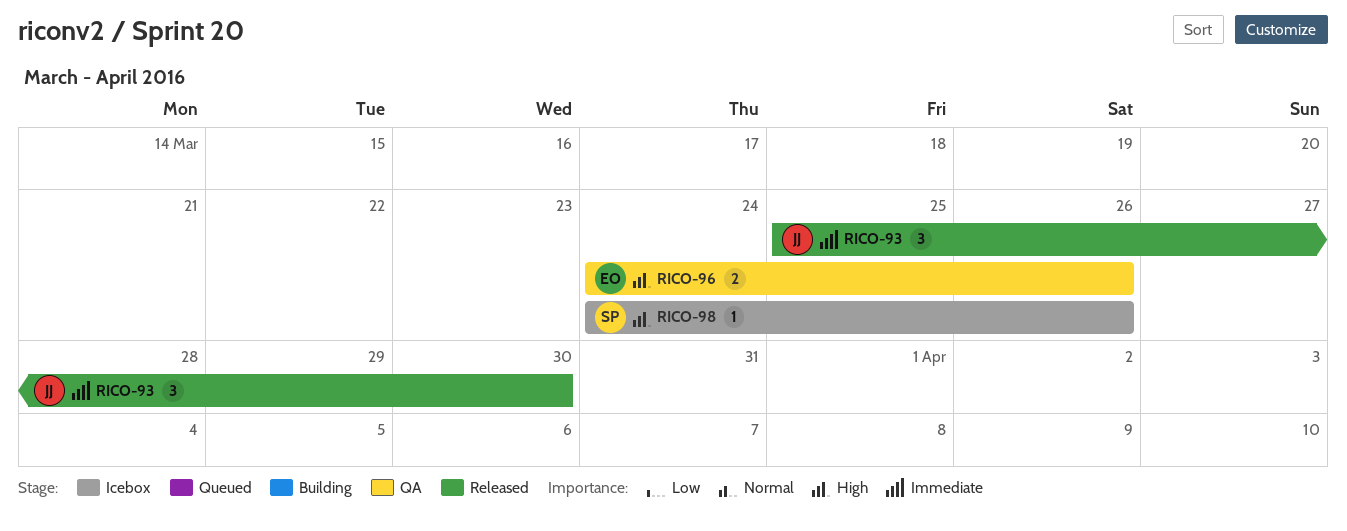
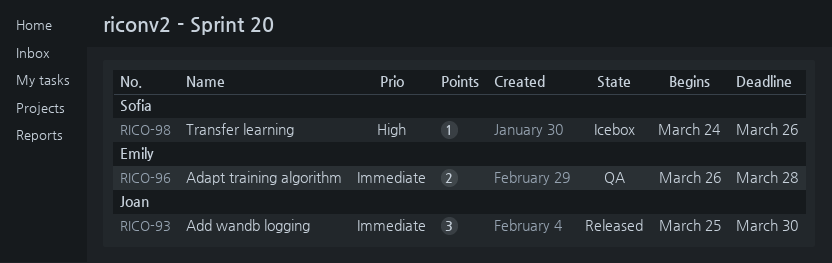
RICO-96, priority: High -> Immediate
RICO-96, start: Mar 24 -> Mar 26
RICO-96, due: Mar 26 -> Mar 28

